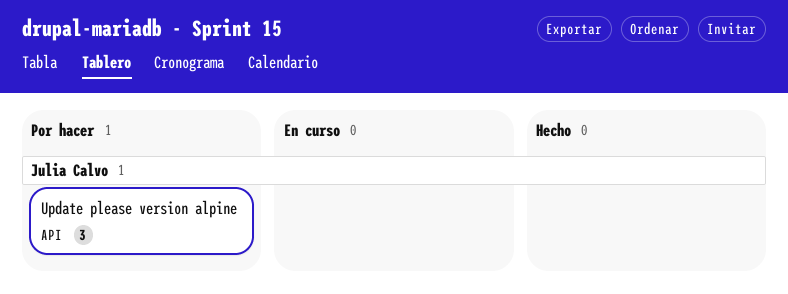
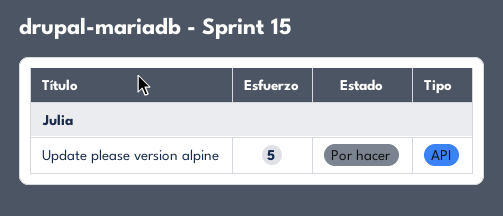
Update please version alpine, estimate: 3 -> 5

